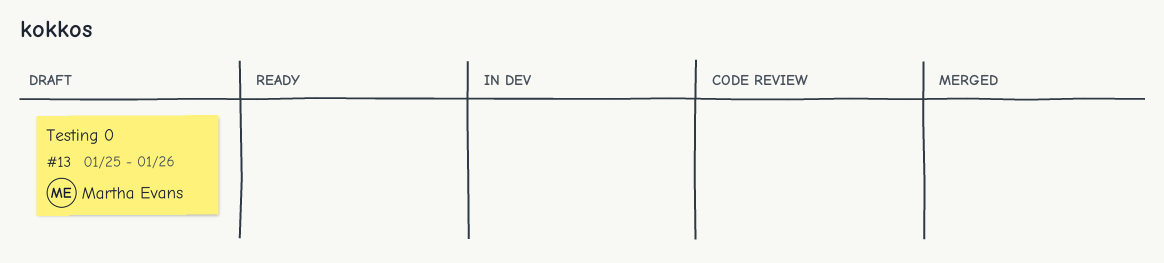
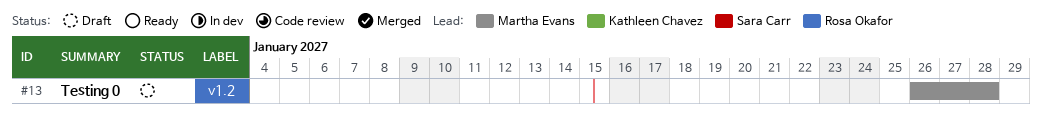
#13, start: Jan 25 -> Jan 26
#13, due: Jan 26 -> Jan 28

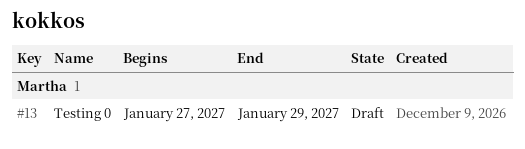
#13, start: Jan 26 -> Jan 27
#13, due: Jan 28 -> Jan 29

